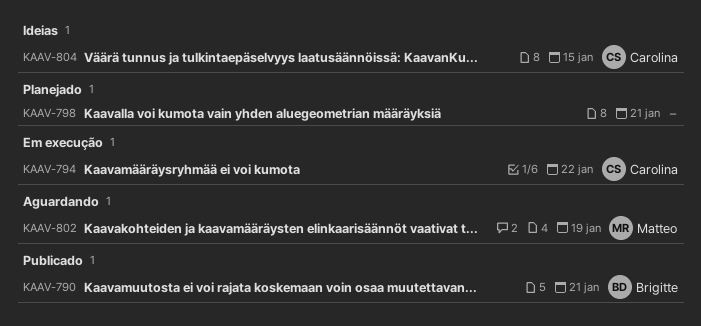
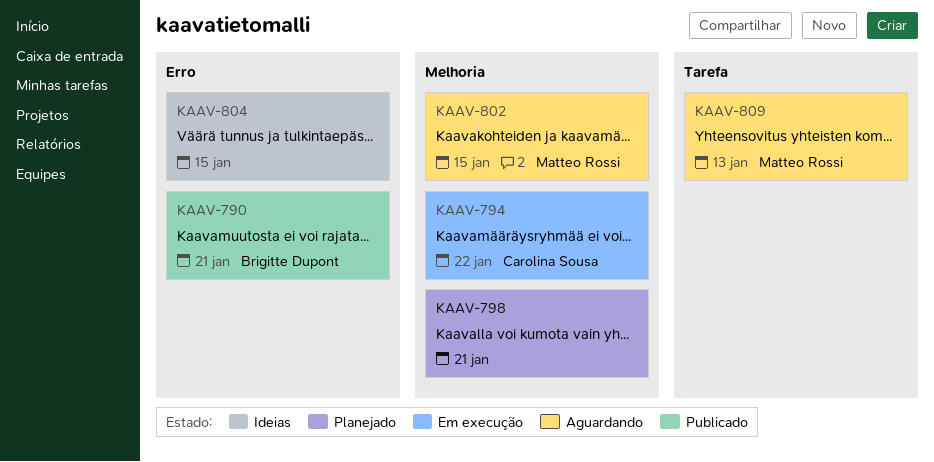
KAAV-802, due: Jan 19 -> Jan 15
KAAV-804, owner: Carolina Sousa -> none
KAAV-809: none -> present

